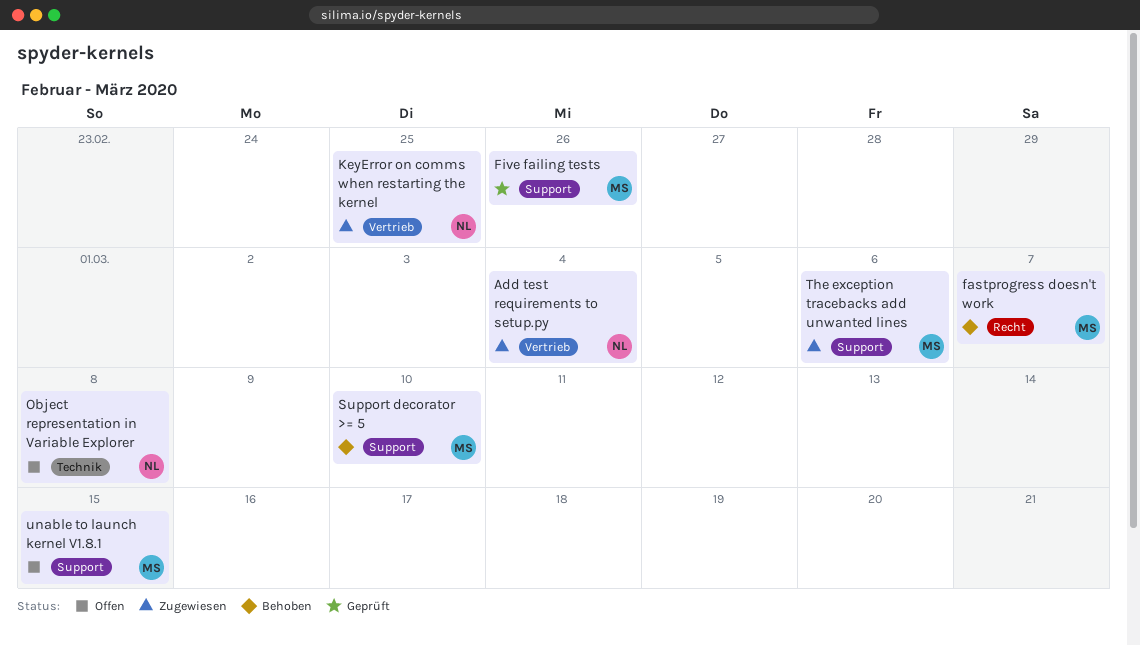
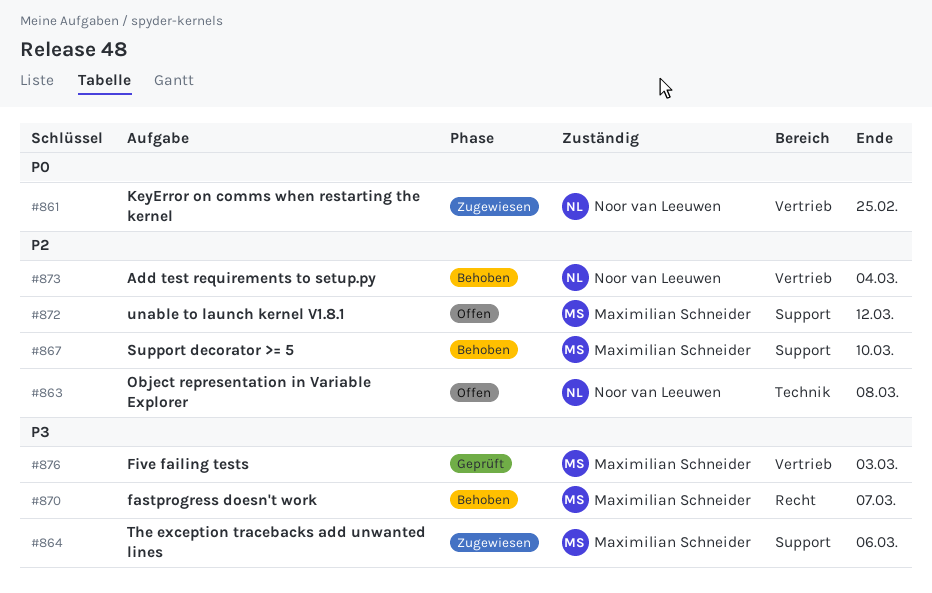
Add test requirements to setup.py, status: Zugewiesen -> Behoben
Five failing tests, label: Support -> Vertrieb
Five failing tests, due: Feb 26 -> Mar 3
unable to launch kernel V1.8.1, due: Mar 15 -> Mar 12

